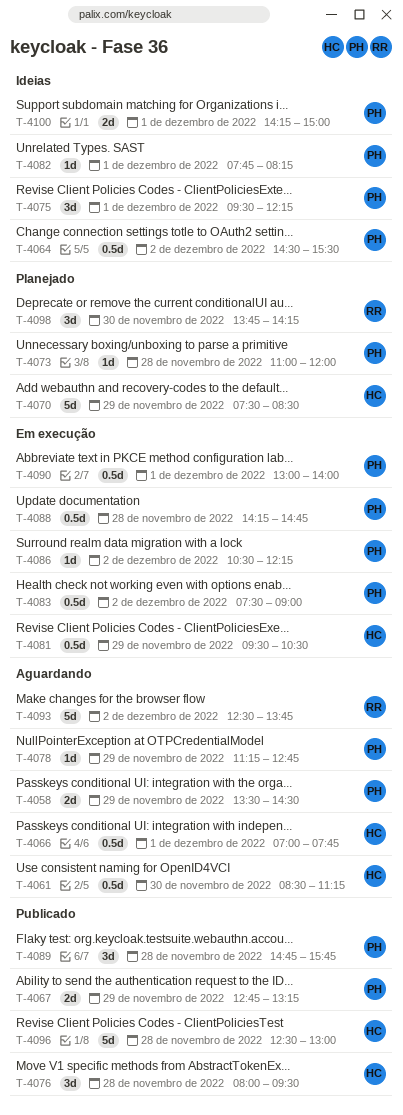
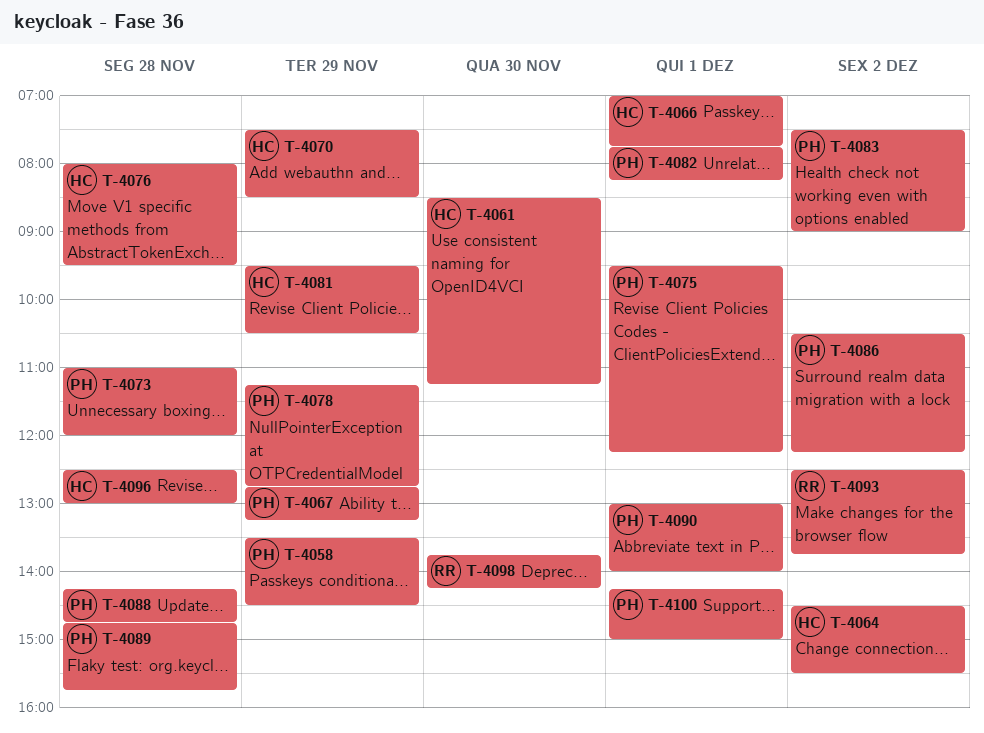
T-4064, owner: PH -> HC

